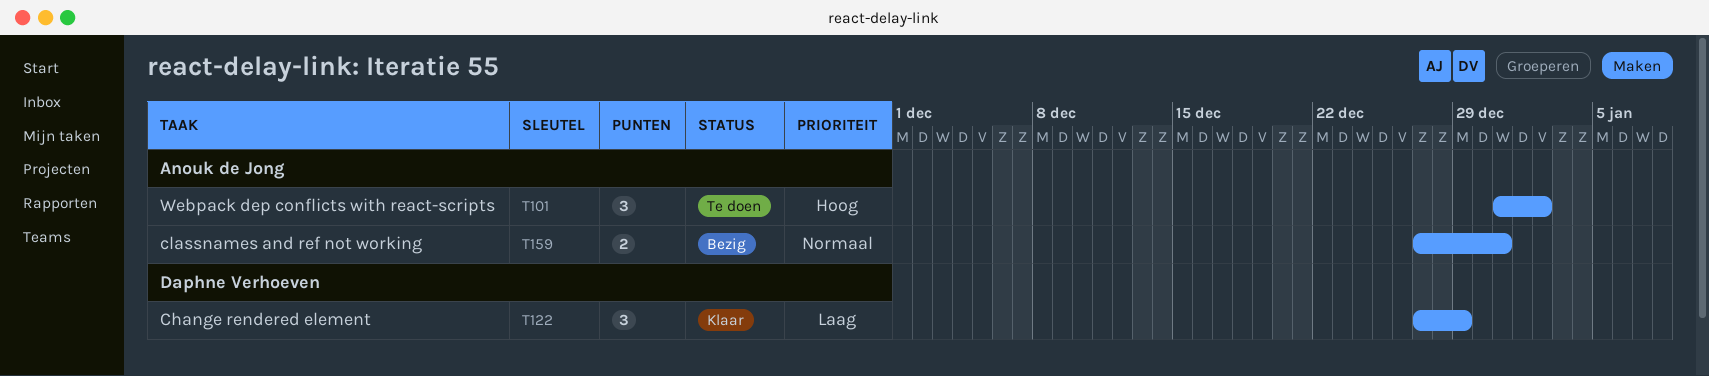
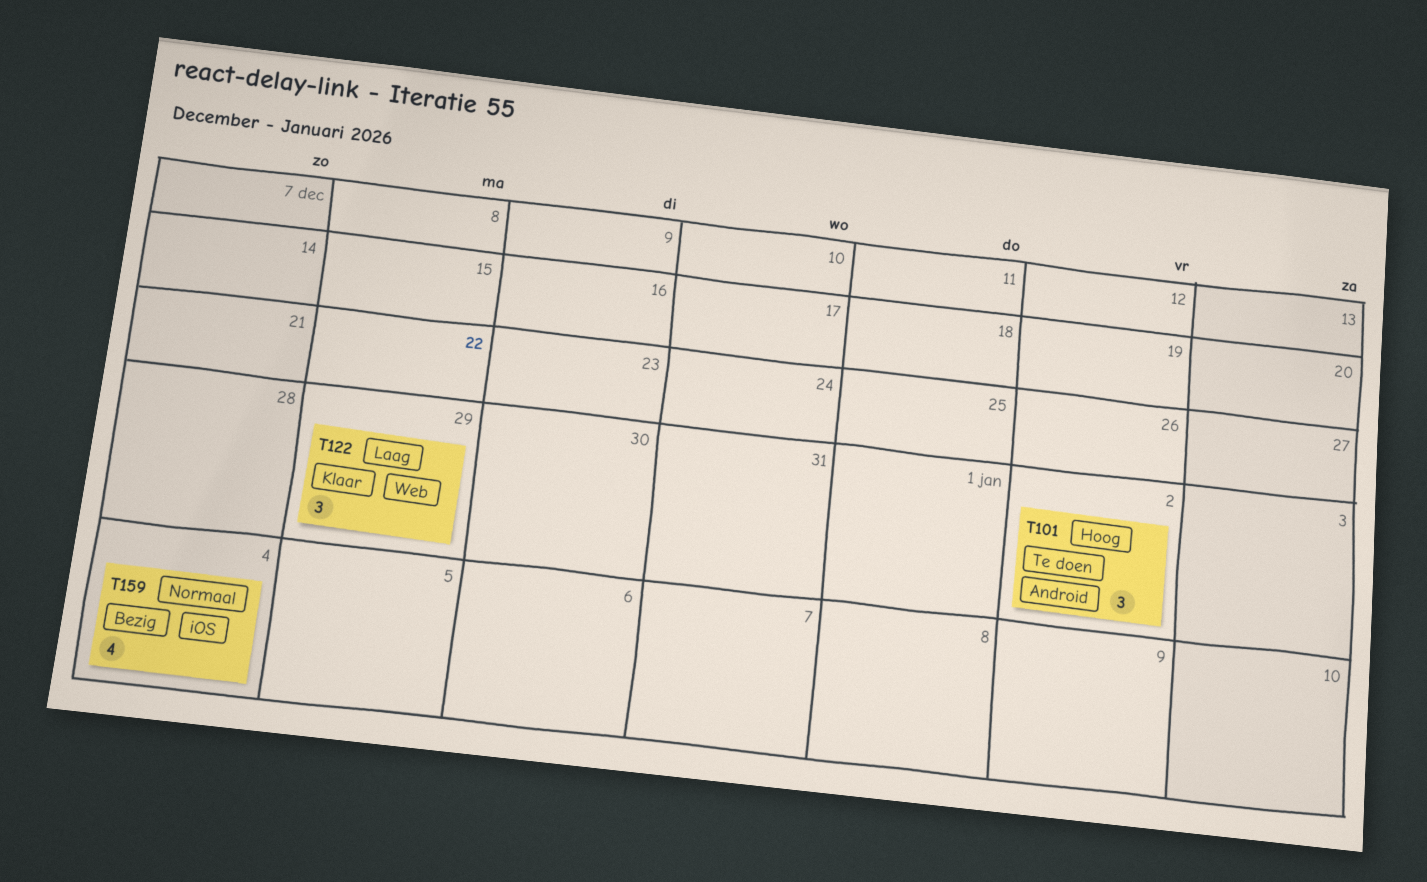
T159, estimate: 2 -> 4
T159, due: Dec 31 -> Jan 4

